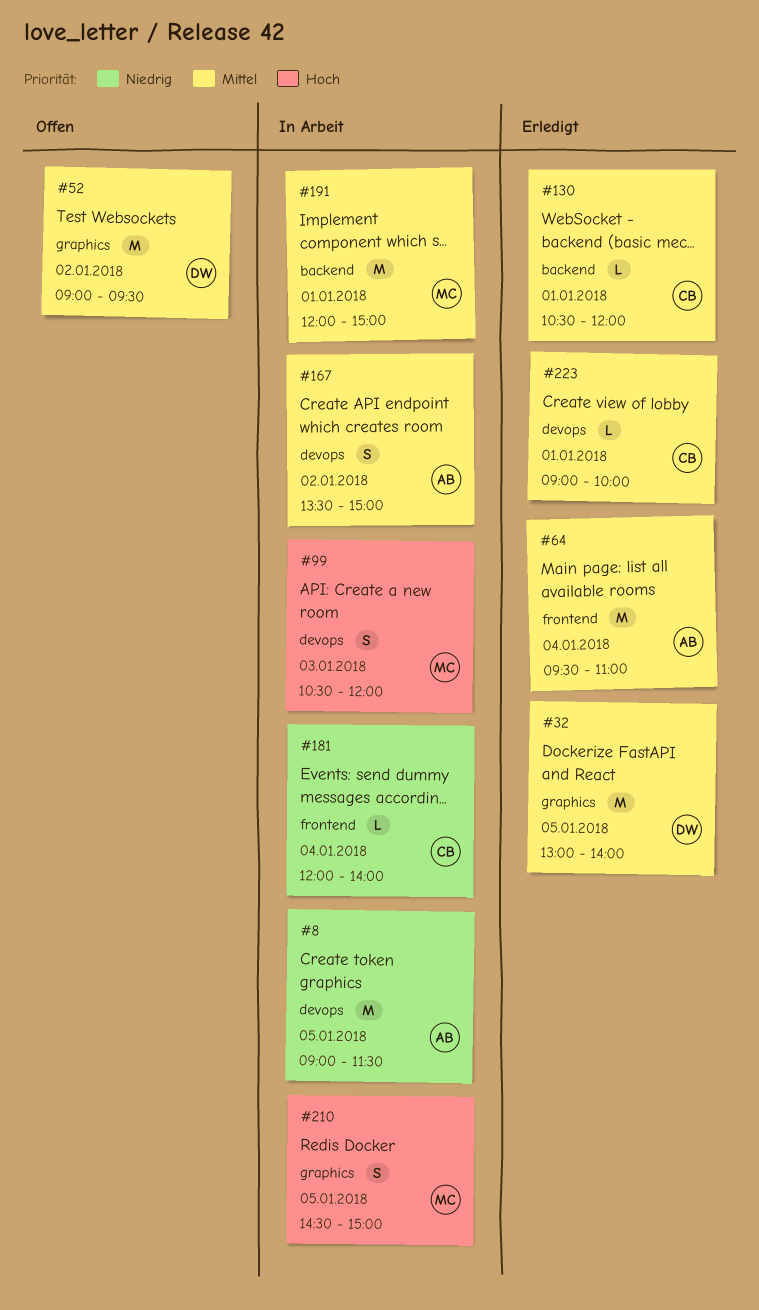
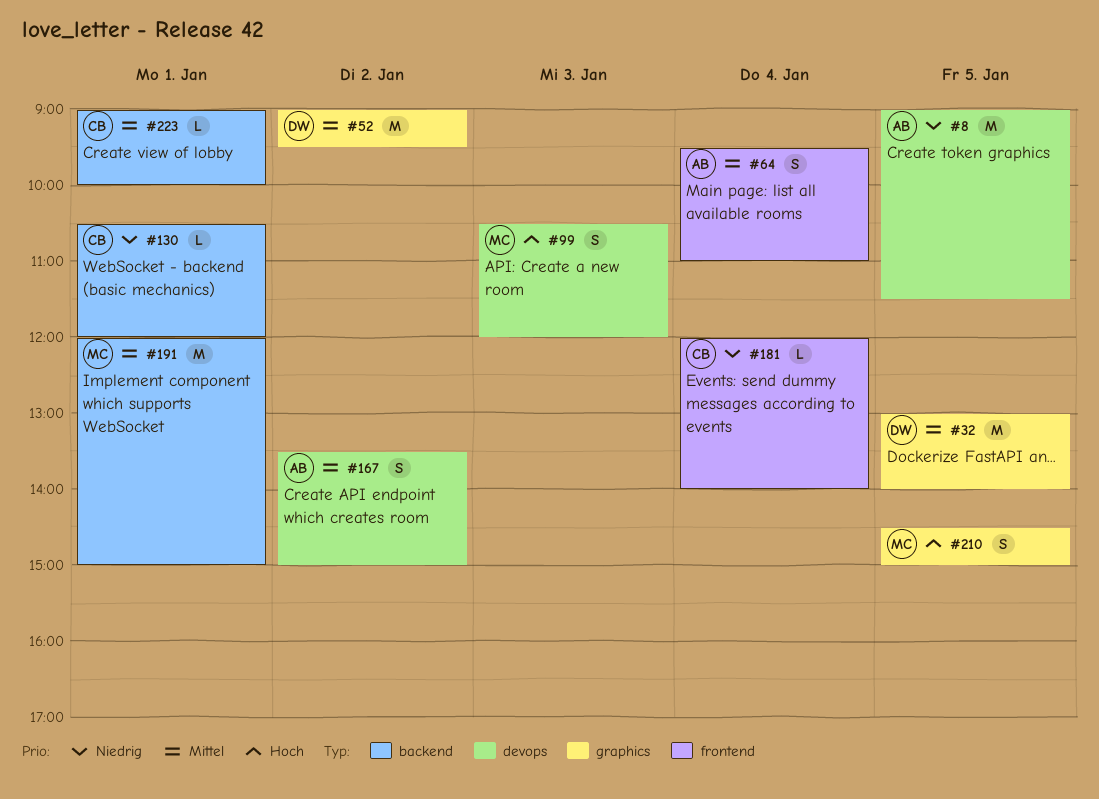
#64, estimate: M -> S
#130, priority: Mittel -> Niedrig
#223, label: devops -> backend

